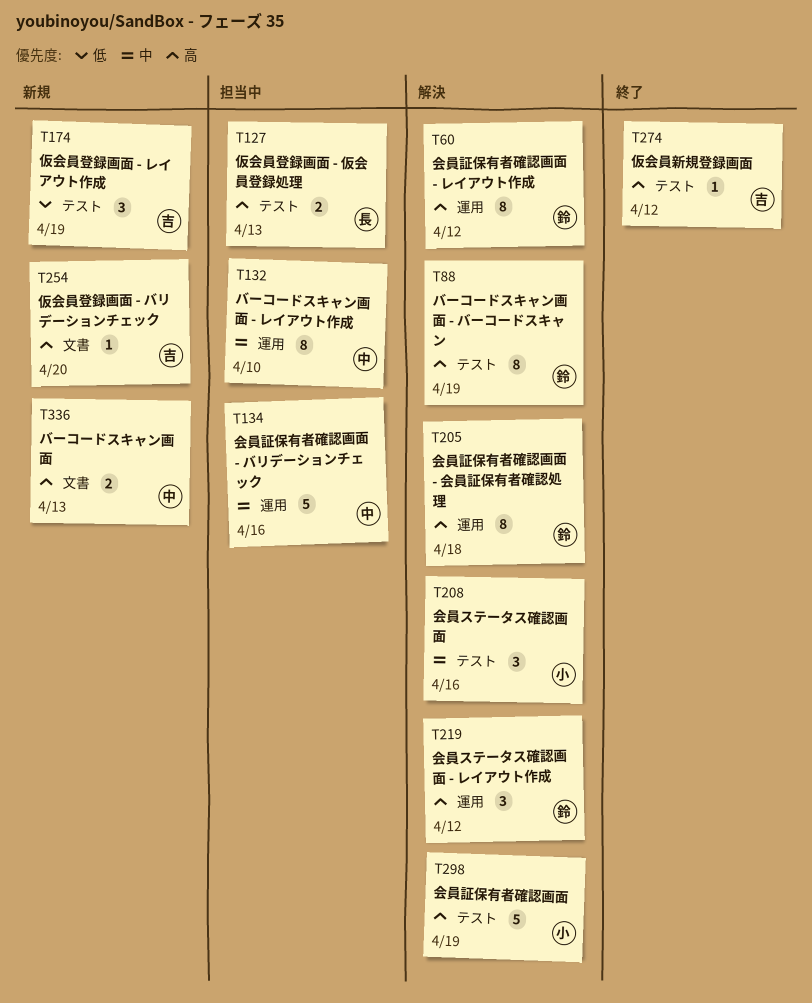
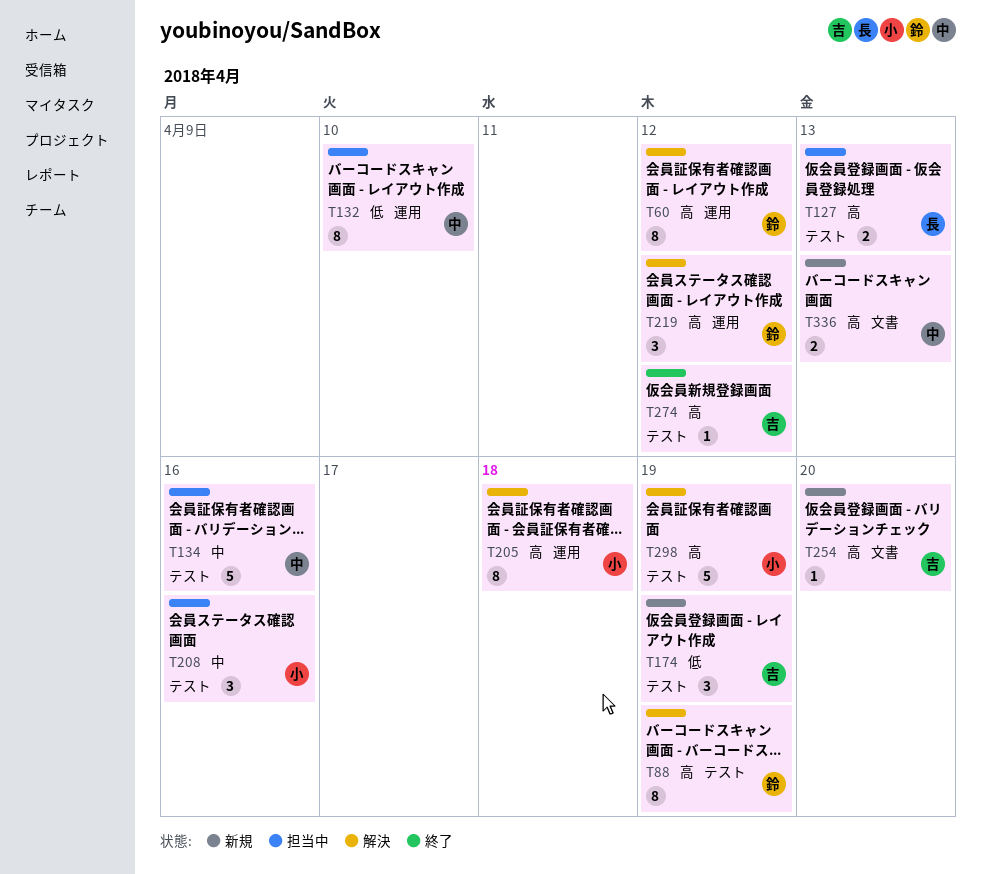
T132, priority: 中 -> 低
T134, label: 運用 -> テスト
T205, owner: 鈴 -> 小
T208, status: 解決 -> 担当中

